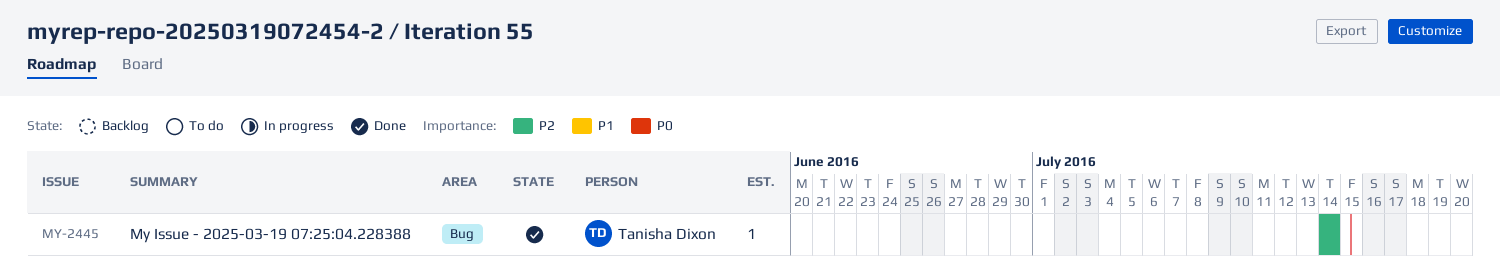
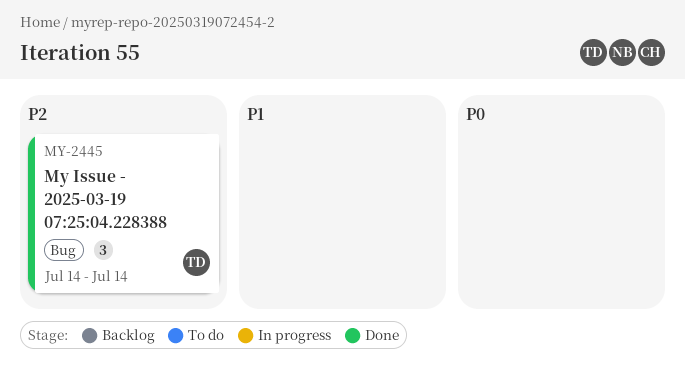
MY-2445, estimate: 1 -> 3

